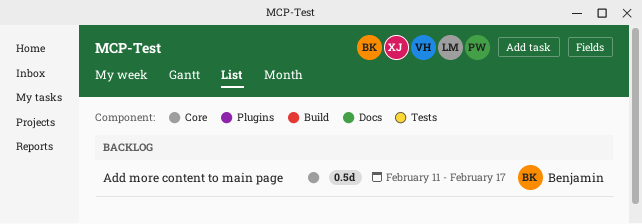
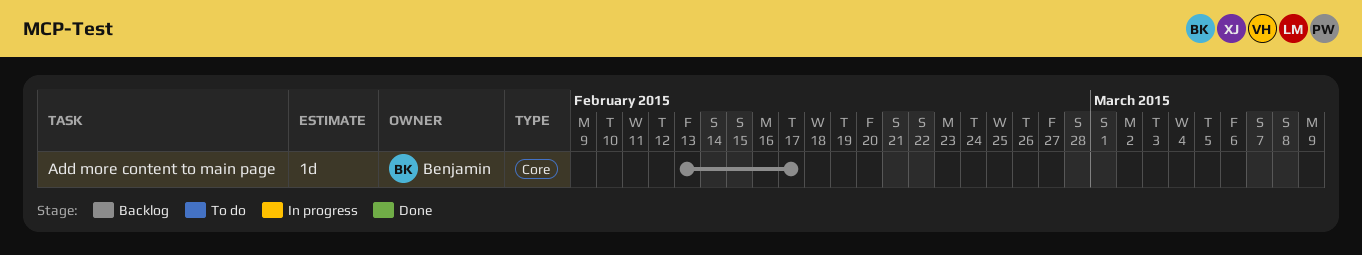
Add more content to main page, estimate: 0.5d -> 1d
Add more content to main page, start: Feb 11 -> Feb 13

